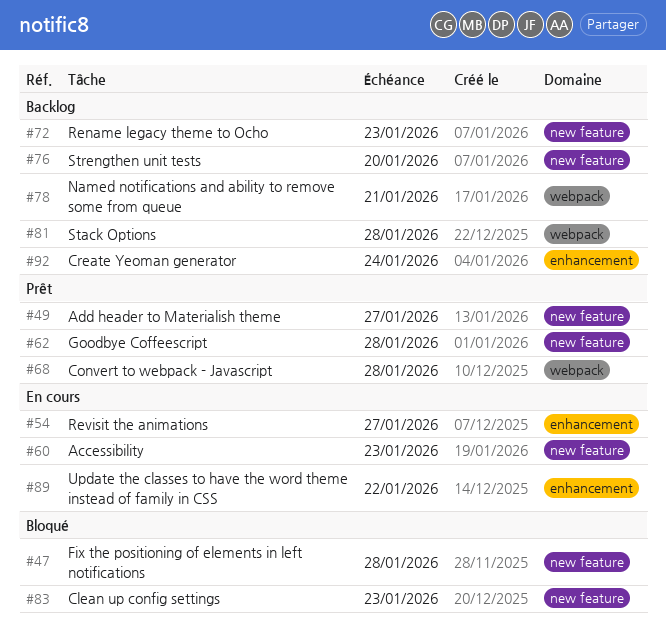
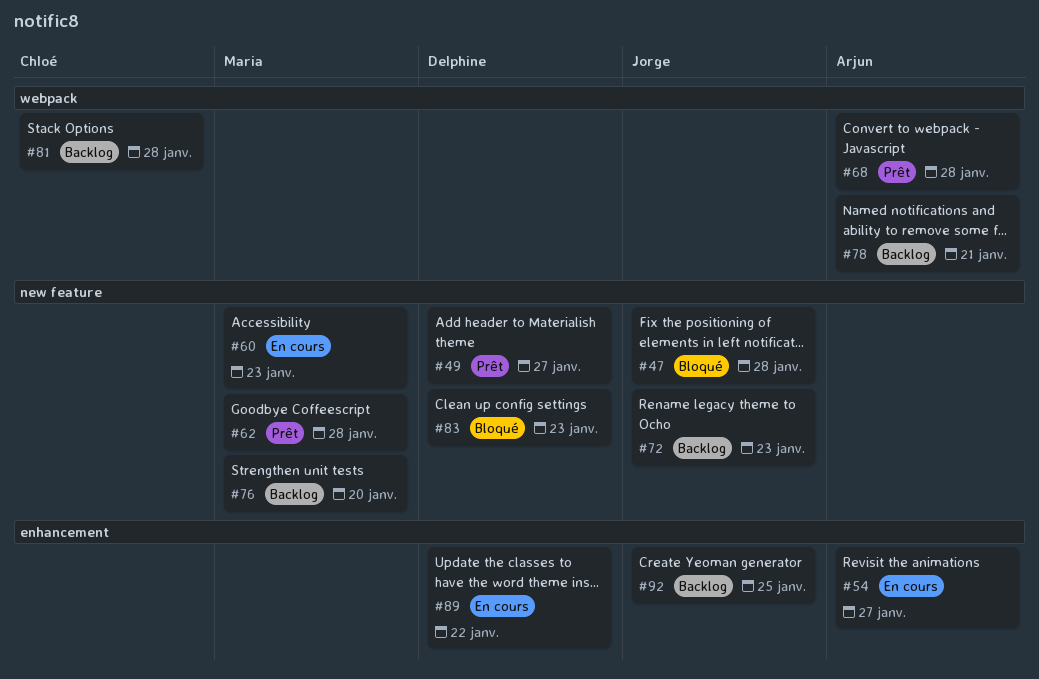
#92, due: Jan 24 -> Jan 25

